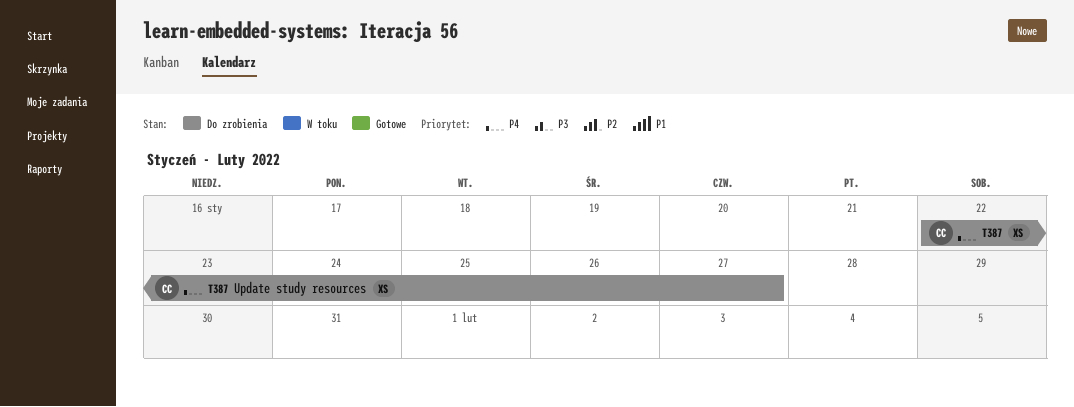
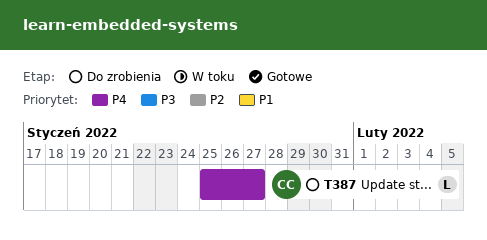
T387, estimate: XS -> L
T387, start: Jan 22 -> Jan 25

